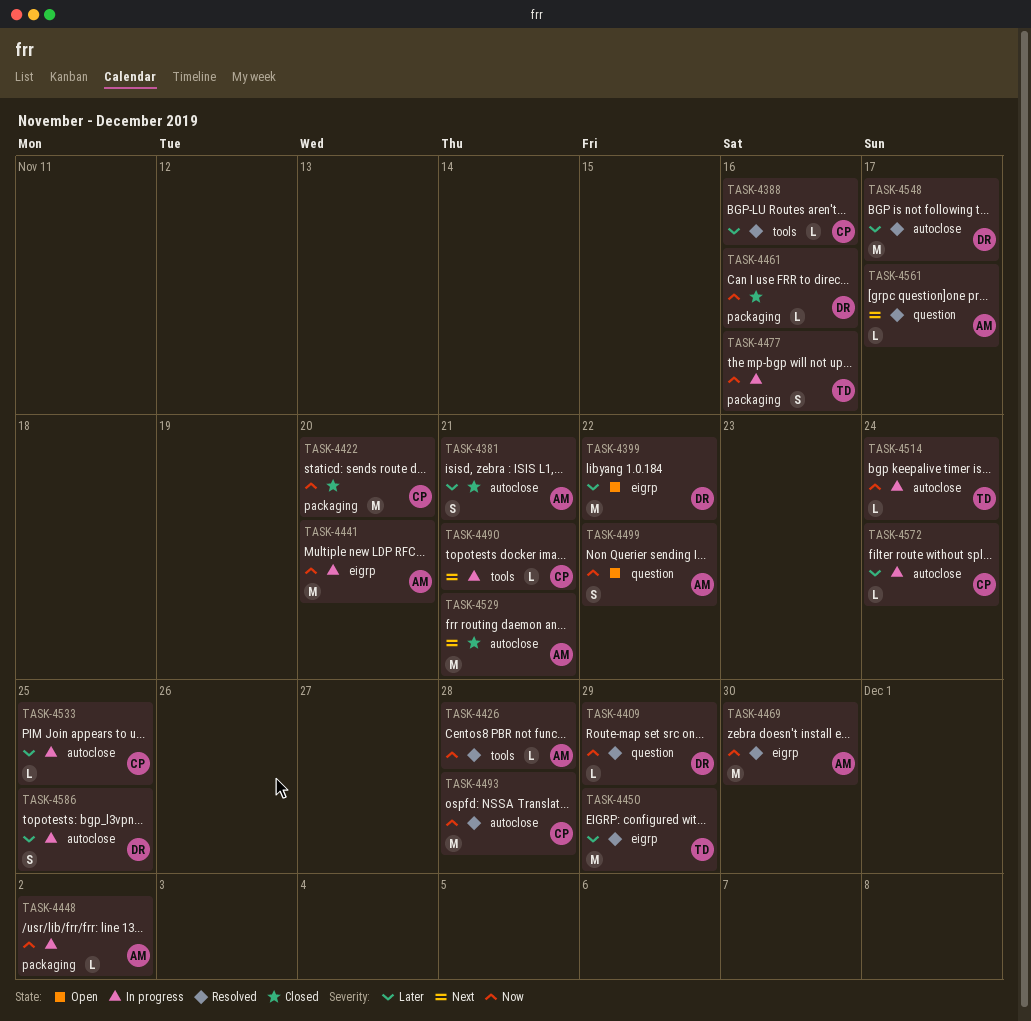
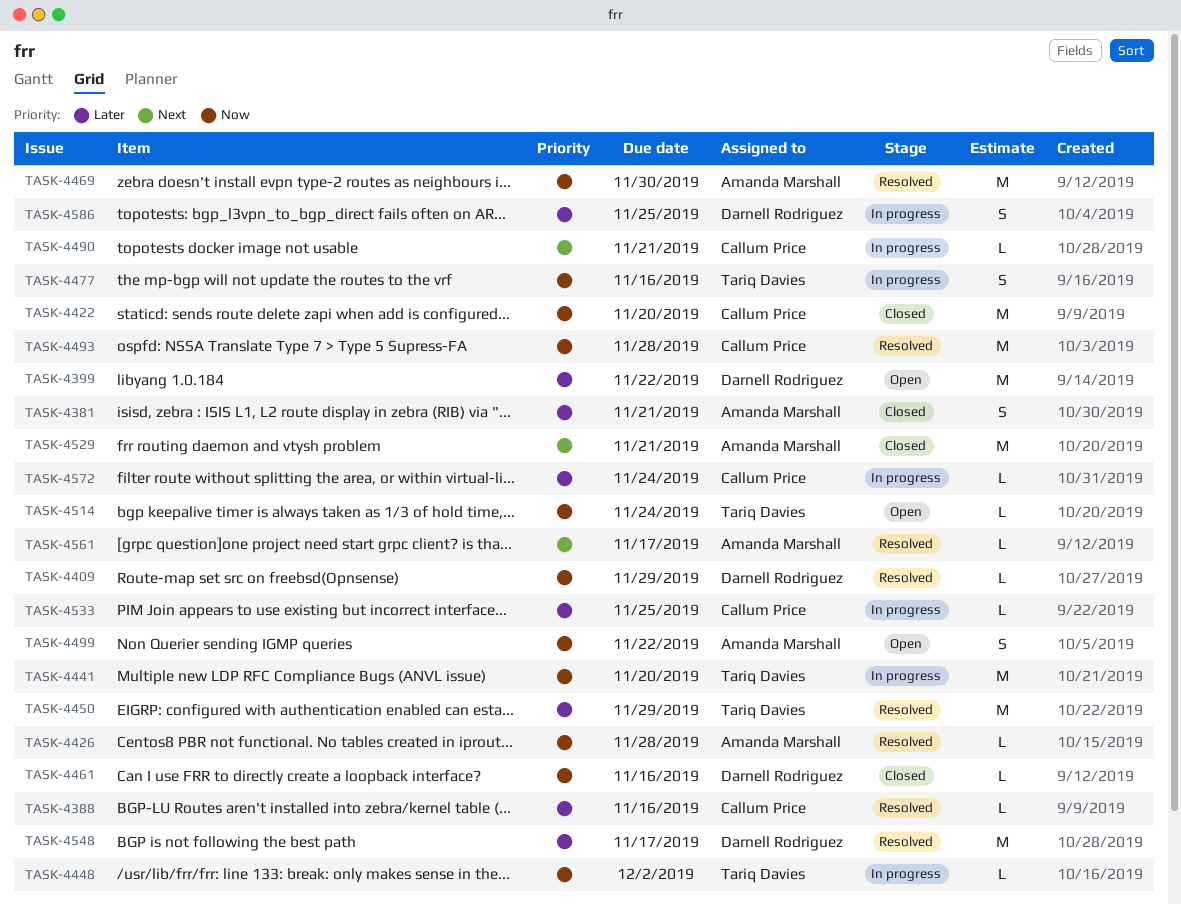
TASK-4441, owner: Amanda Marshall -> Tariq Davies
TASK-4448, owner: Amanda Marshall -> Tariq Davies
TASK-4514, status: In progress -> Open

